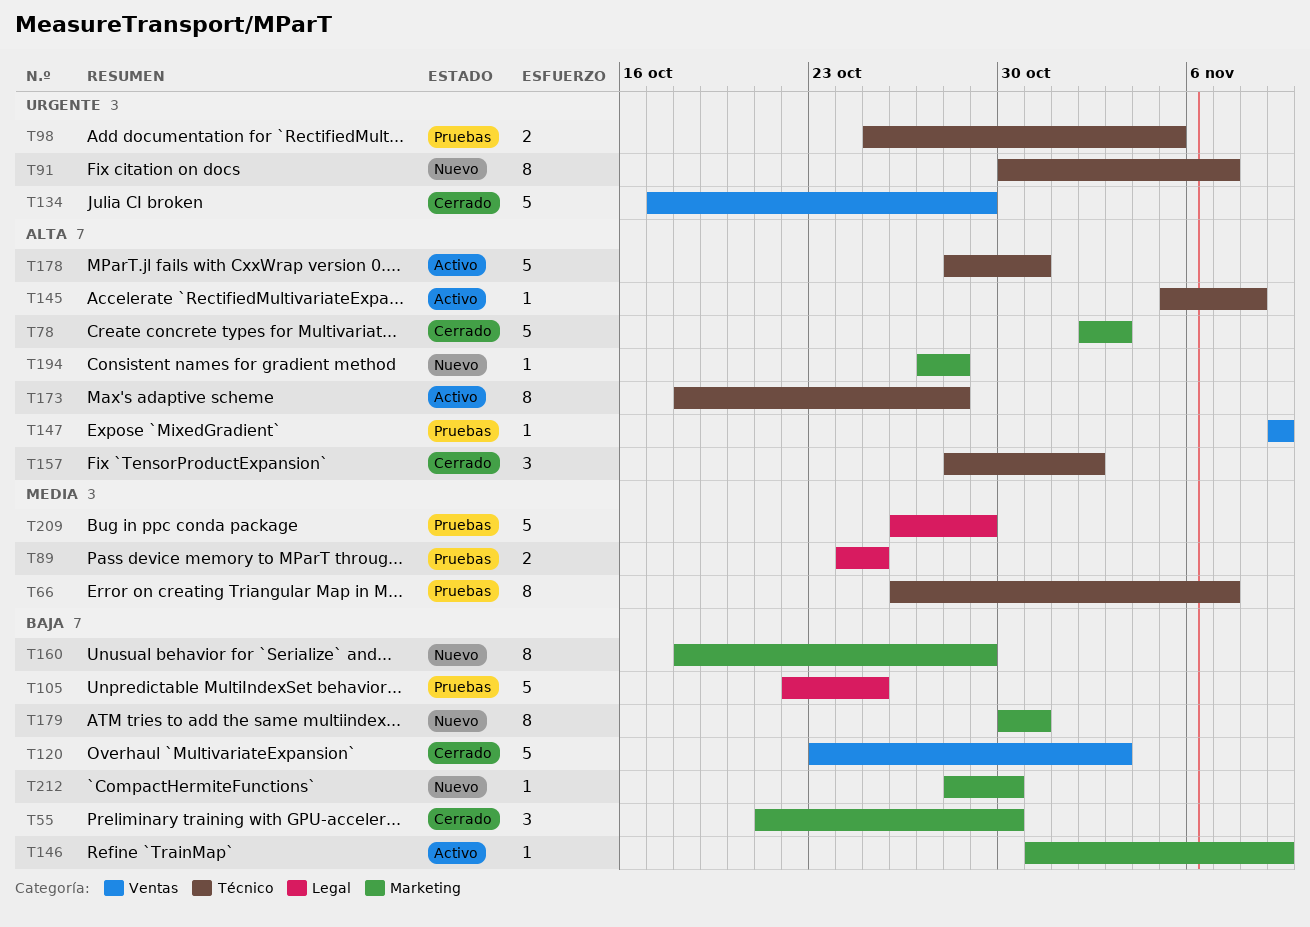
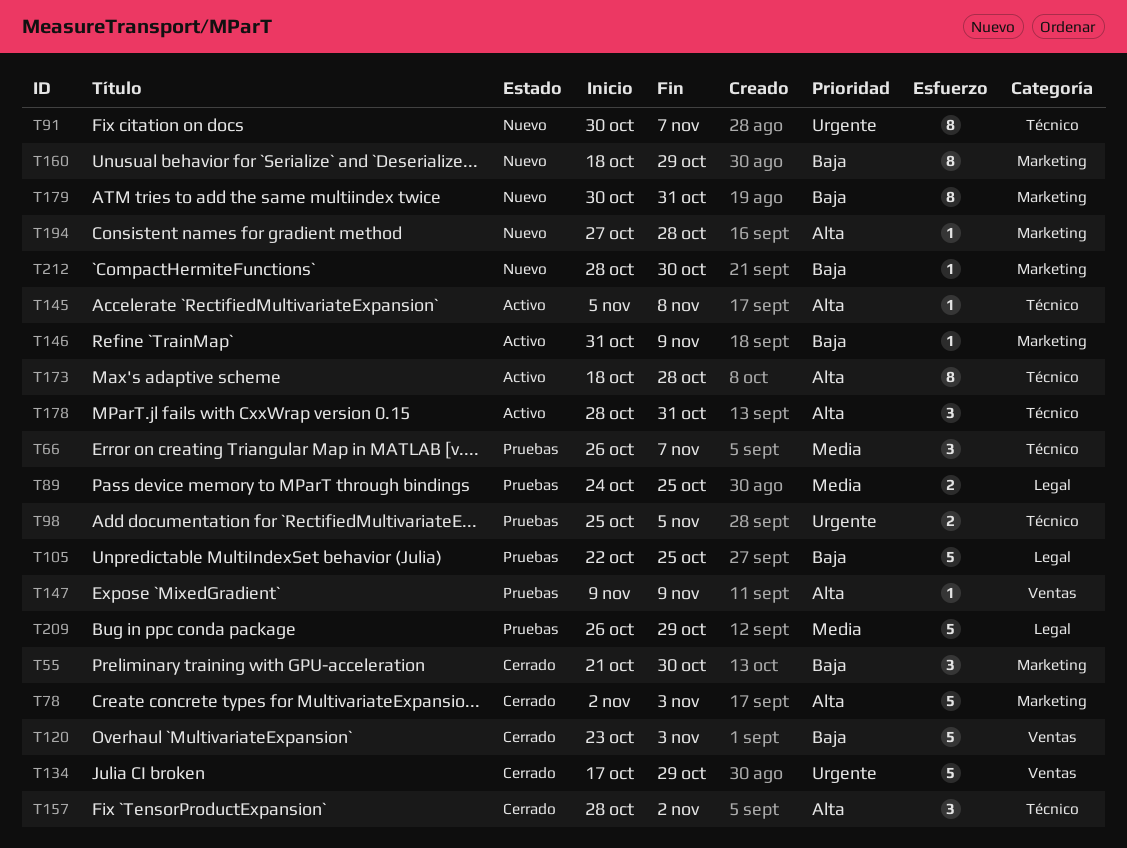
T66, estimate: 8 -> 3
T178, estimate: 5 -> 3

